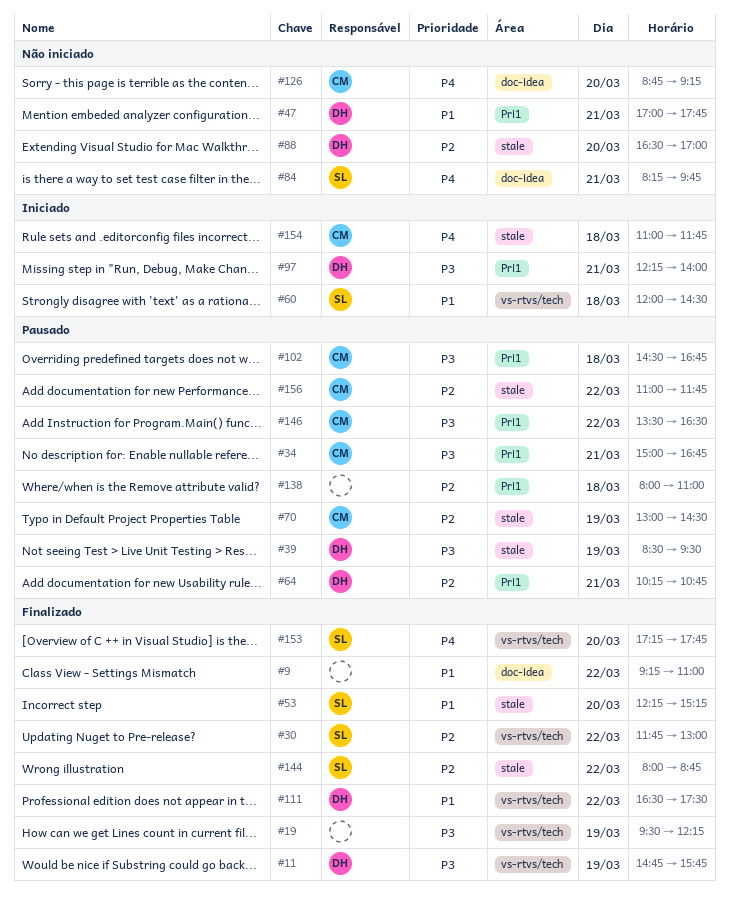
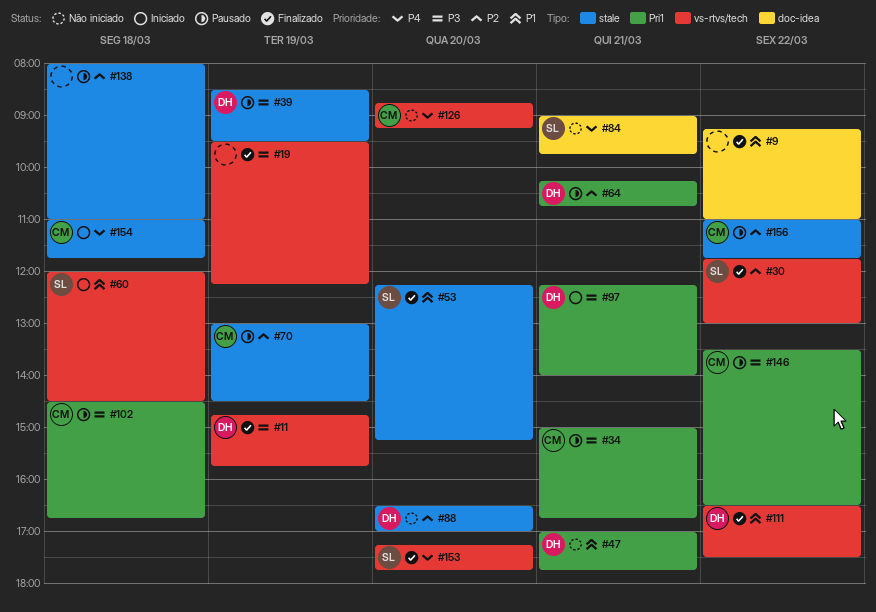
#84, begins: 08:15 -> 09:00
#126, label: doc-idea -> vs-rtvs/tech
#138, label: Pri1 -> stale
#144: present -> none

